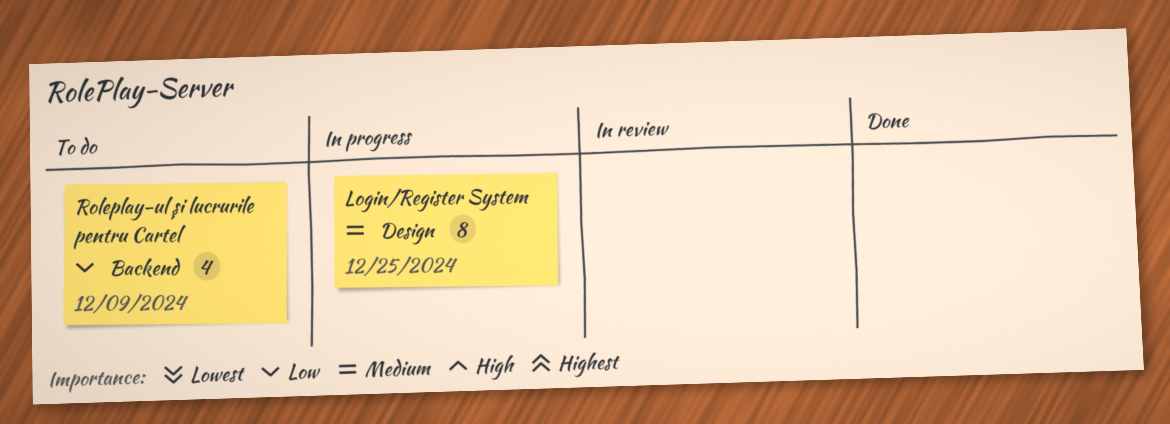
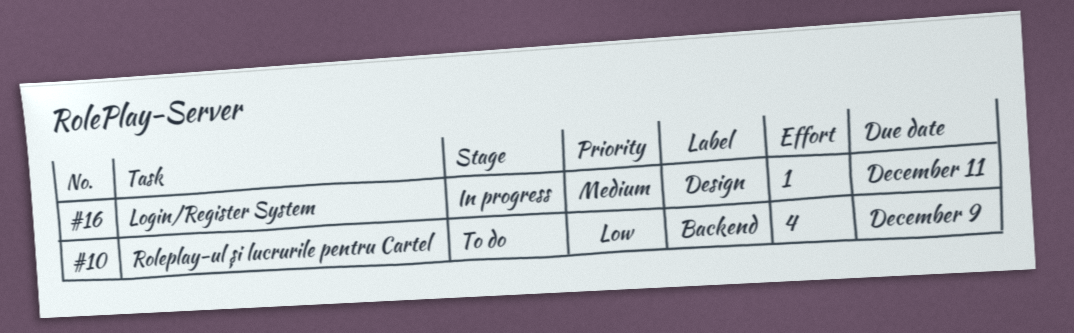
Login/Register System, estimate: 8 -> 1
Login/Register System, due: Dec 25 -> Dec 11

